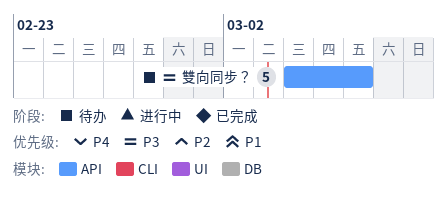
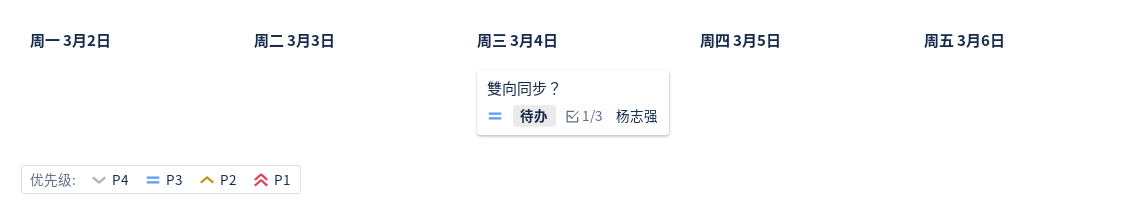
雙向同步？, due: Mar 6 -> Mar 4

